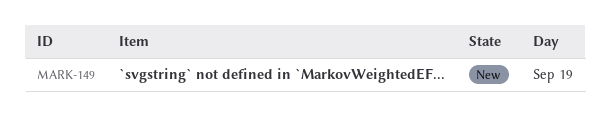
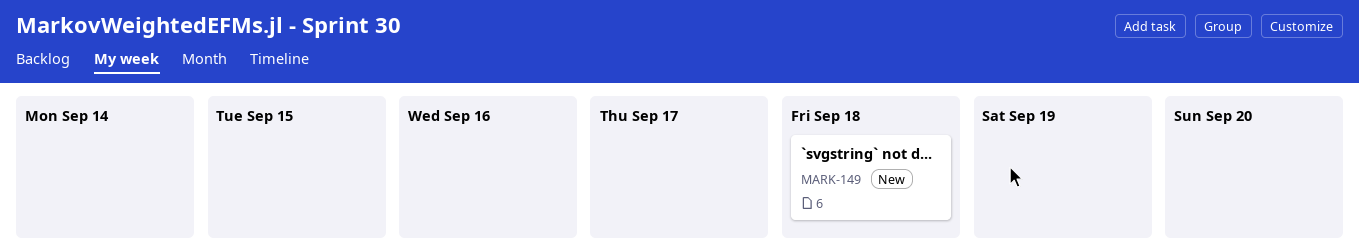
MARK-149, day: Sep 19 -> Sep 18

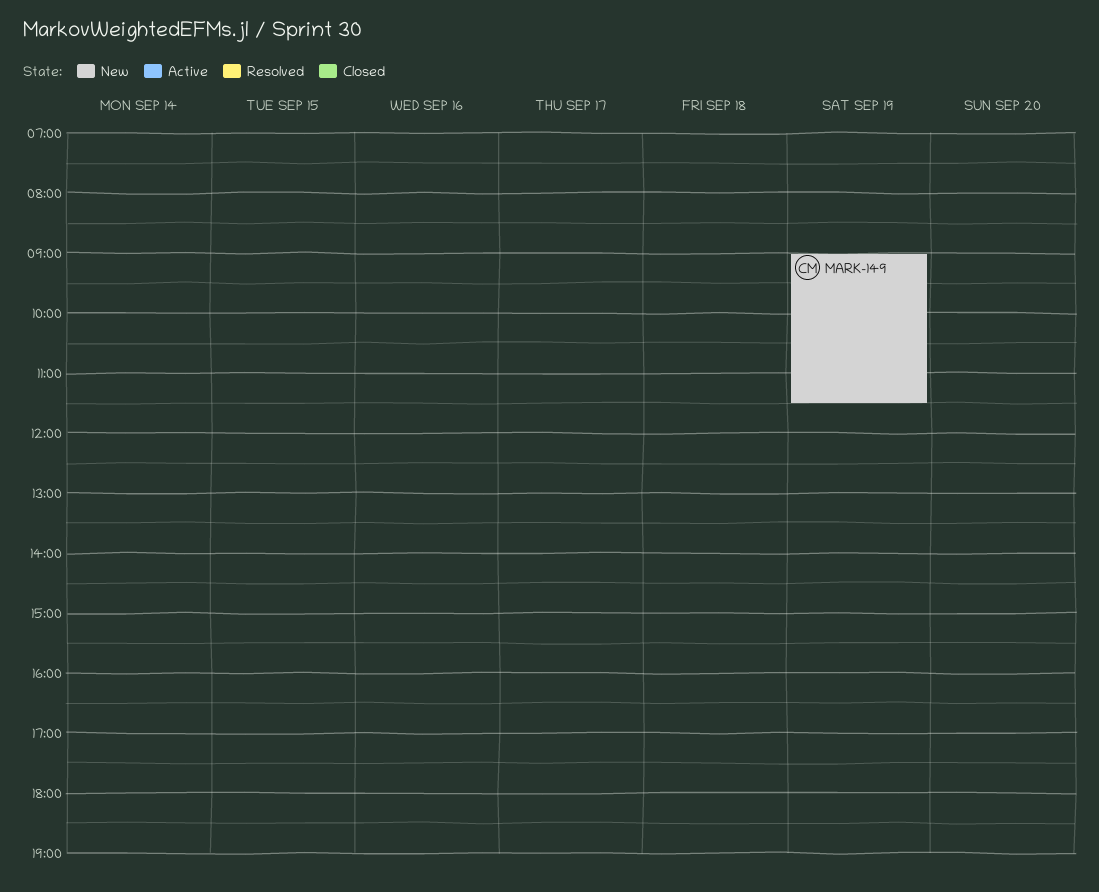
MARK-149, day: Sep 18 -> Sep 19

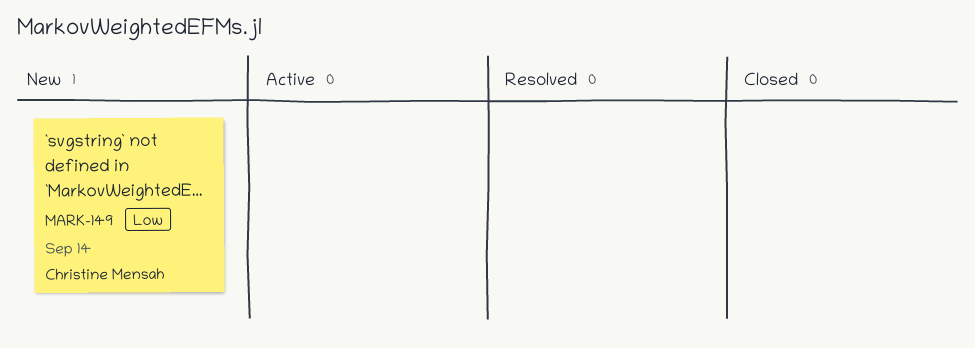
MARK-149, day: Sep 19 -> Sep 14

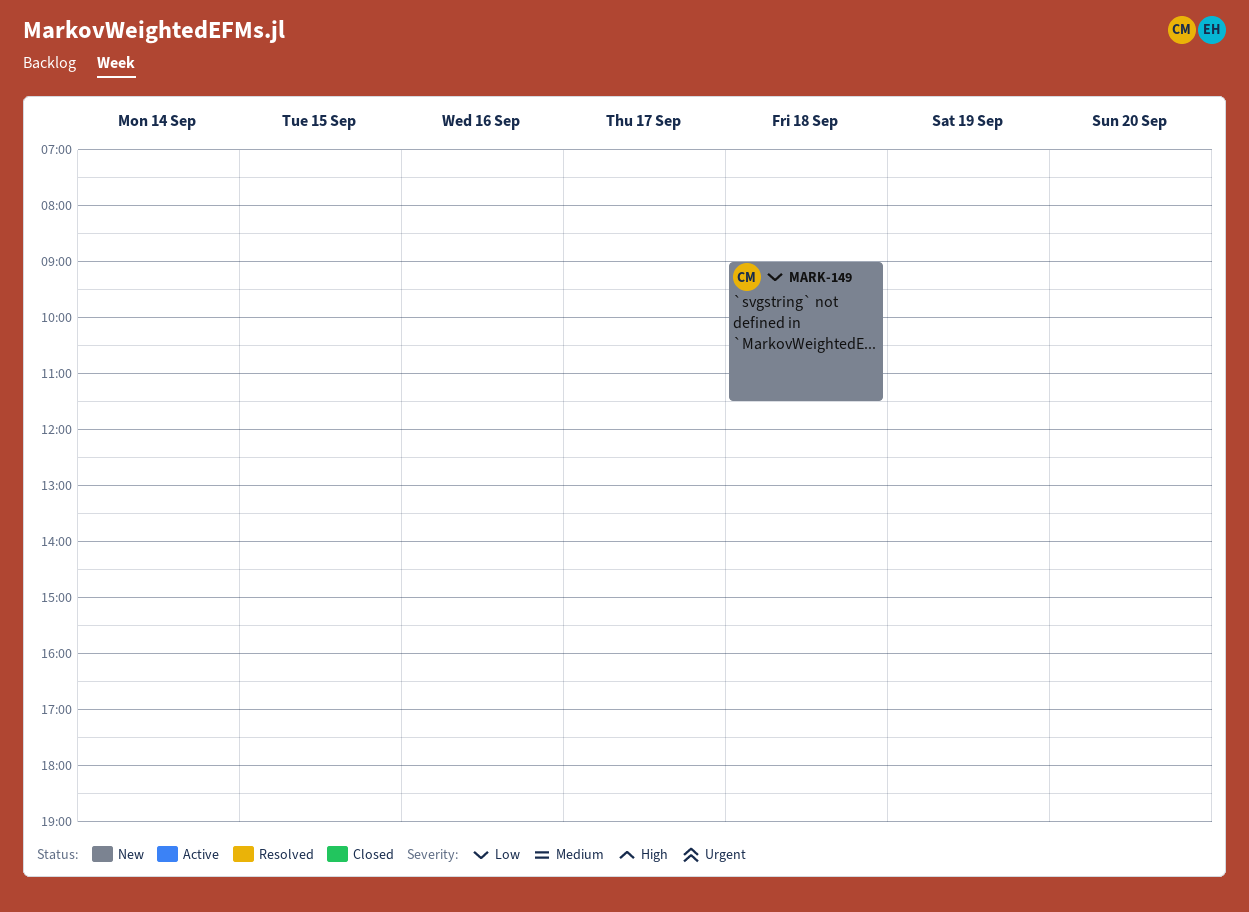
MARK-149, day: Sep 14 -> Sep 18

